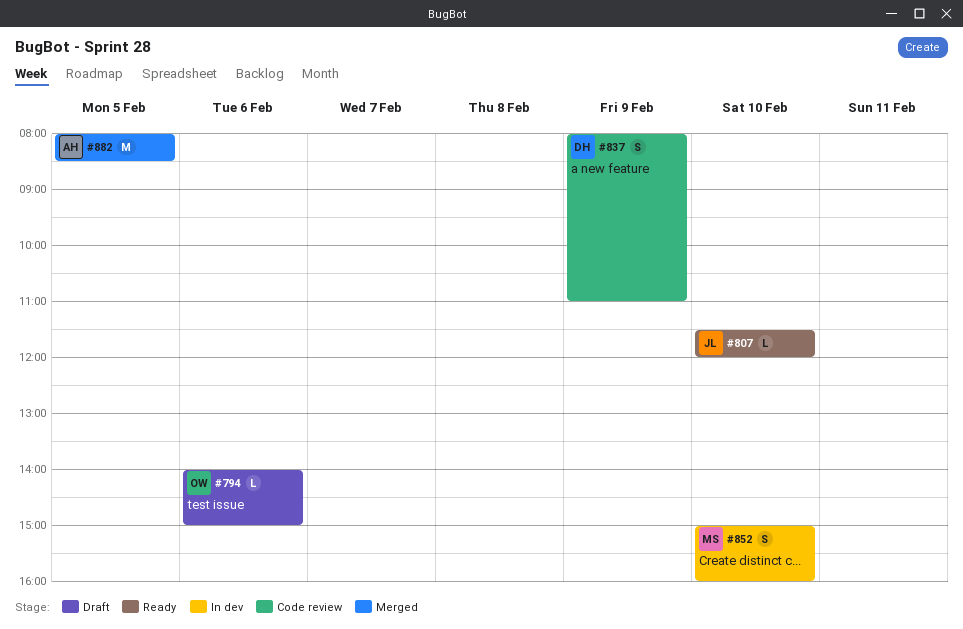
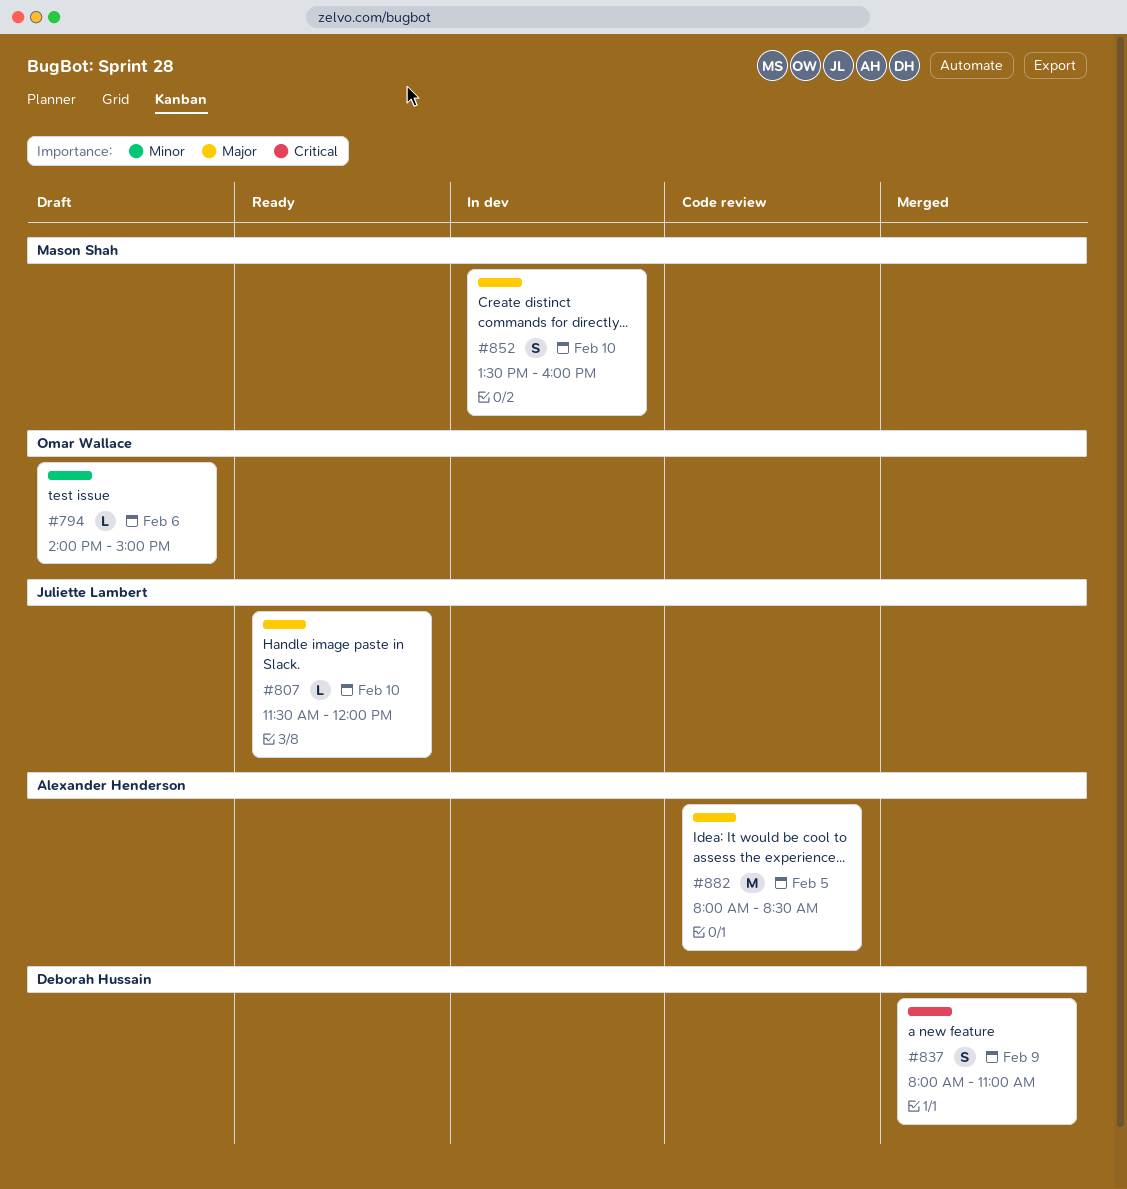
#837, status: Code review -> Merged
#852, begins: 15:00 -> 13:30
#882, status: Merged -> Code review

